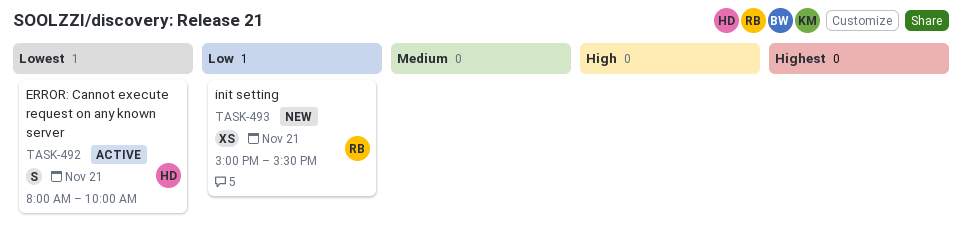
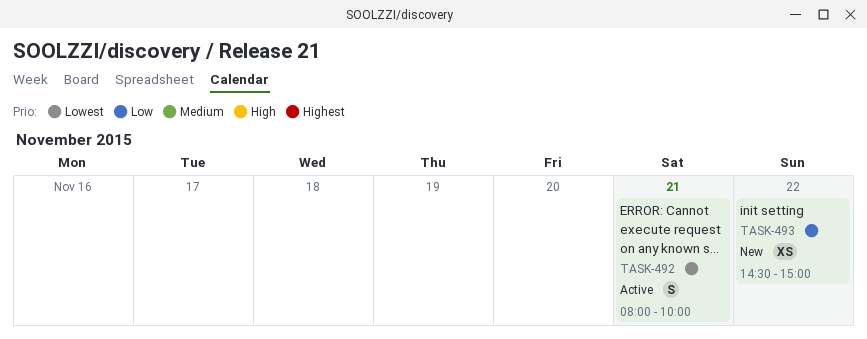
TASK-493, day: Nov 21 -> Nov 22
TASK-493, begins: 15:00 -> 14:30
TASK-493, ends: 15:30 -> 15:00

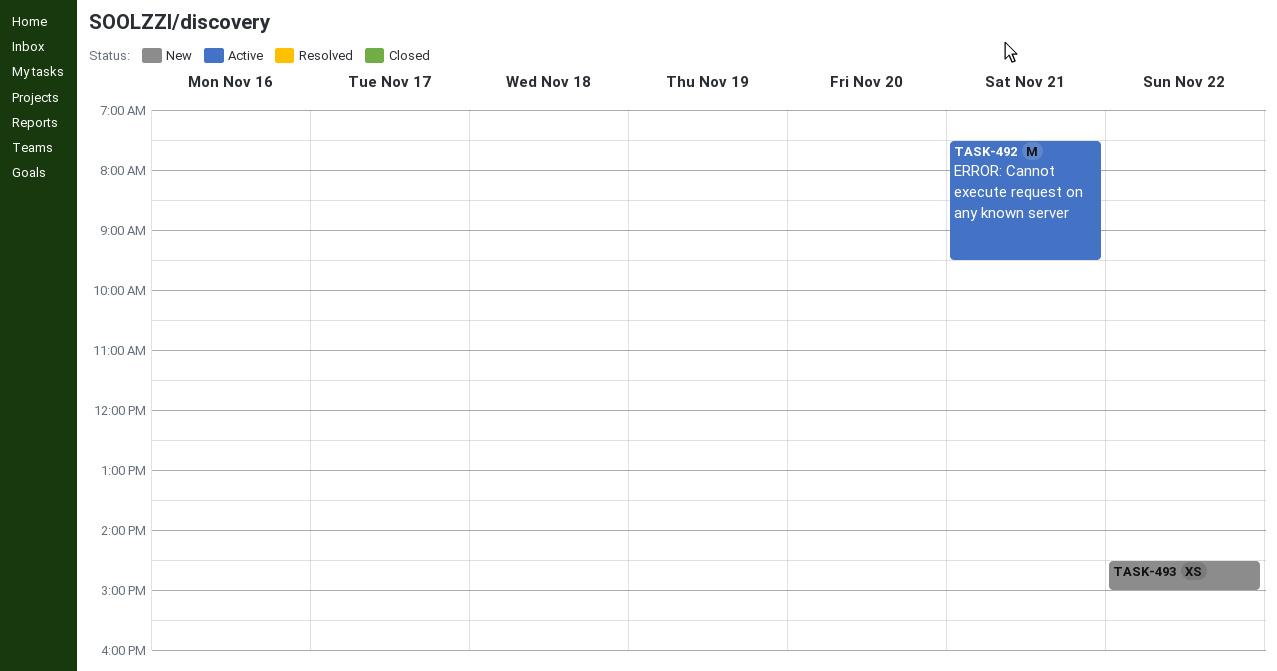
TASK-492, estimate: S -> M
TASK-492, begins: 08:00 -> 07:30
TASK-492, ends: 10:00 -> 09:30

